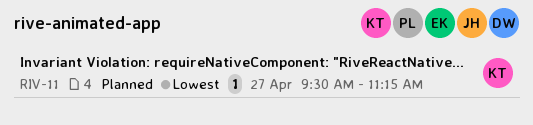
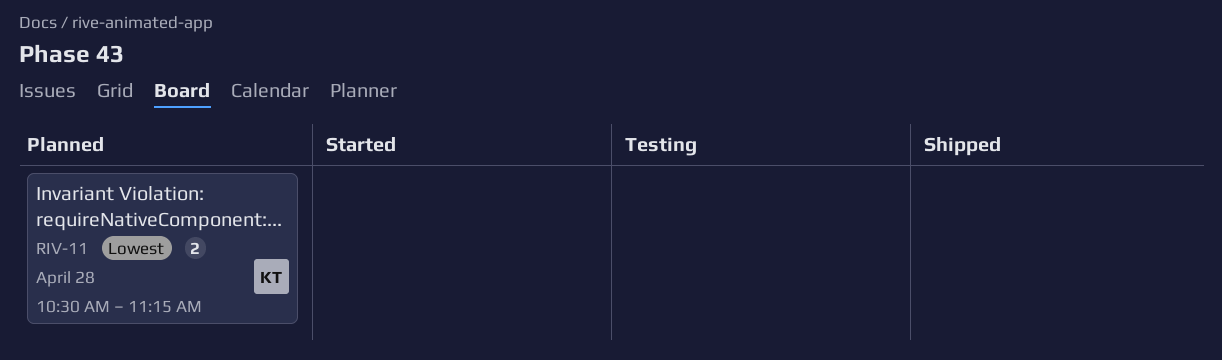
RIV-11, estimate: 1 -> 2
RIV-11, day: Apr 27 -> Apr 28
RIV-11, begins: 09:30 -> 10:30

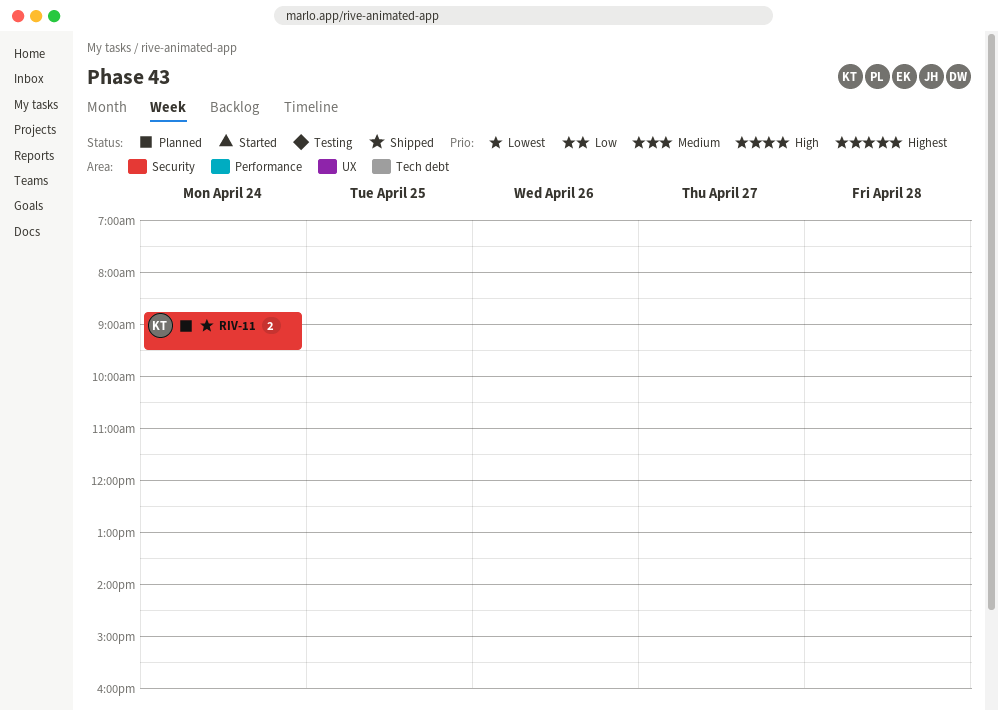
RIV-11, day: Apr 28 -> Apr 24
RIV-11, begins: 10:30 -> 08:45
RIV-11, ends: 11:15 -> 09:30

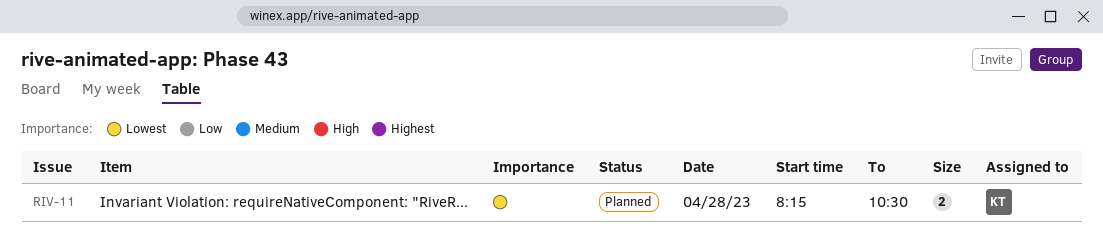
RIV-11, day: Apr 24 -> Apr 28
RIV-11, begins: 08:45 -> 08:15
RIV-11, ends: 09:30 -> 10:30

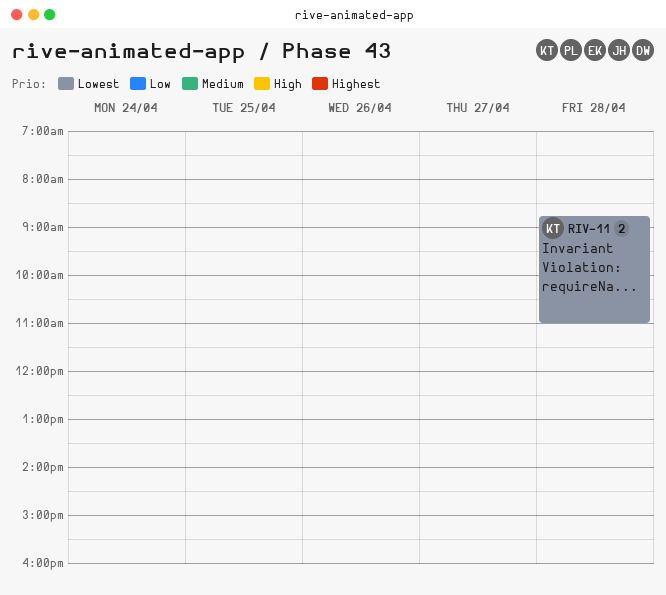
RIV-11, begins: 08:15 -> 08:45
RIV-11, ends: 10:30 -> 11:00

